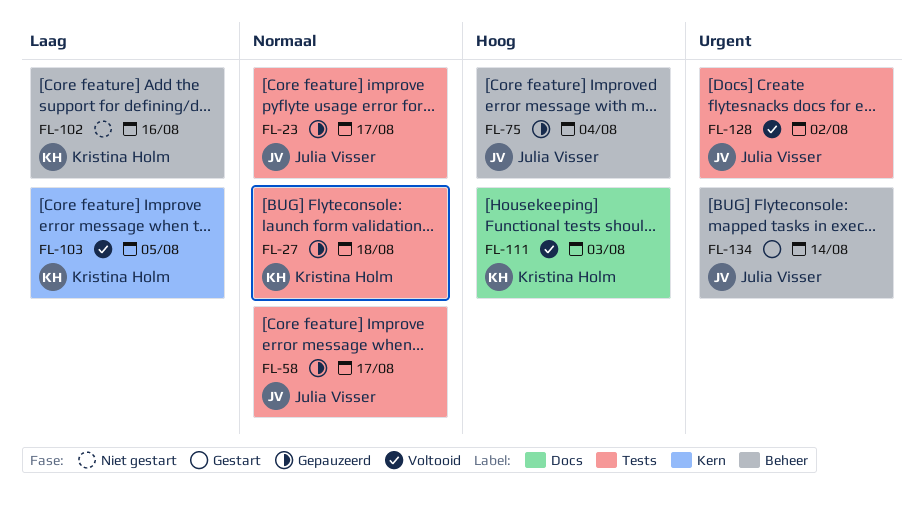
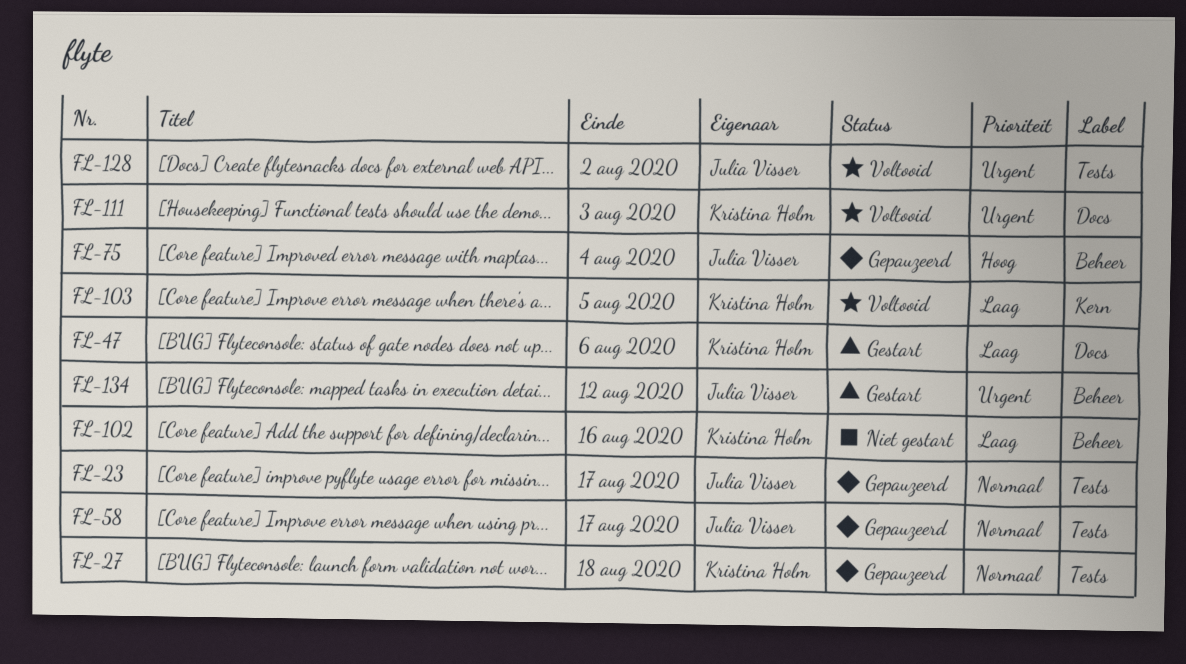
FL-47: none -> present
FL-111, priority: Hoog -> Urgent
FL-134, due: Aug 14 -> Aug 12

